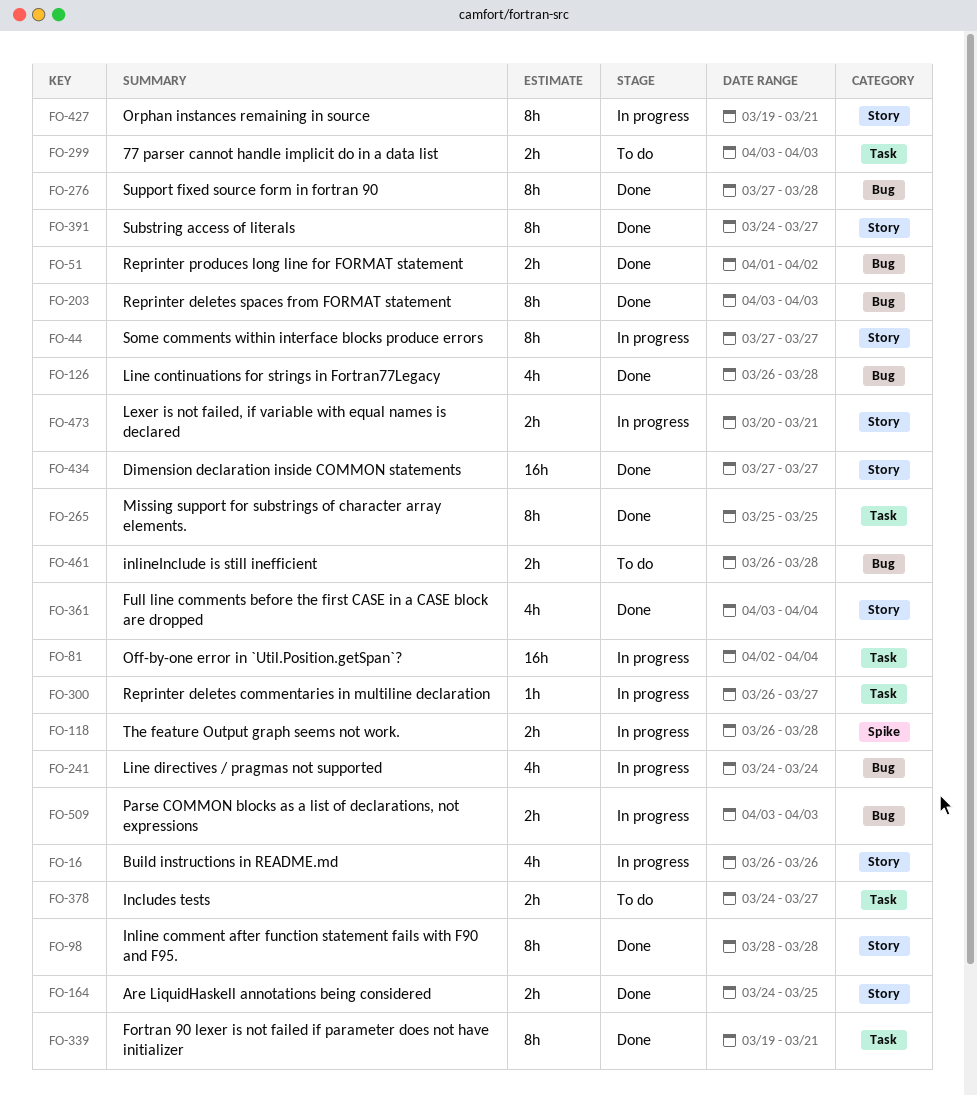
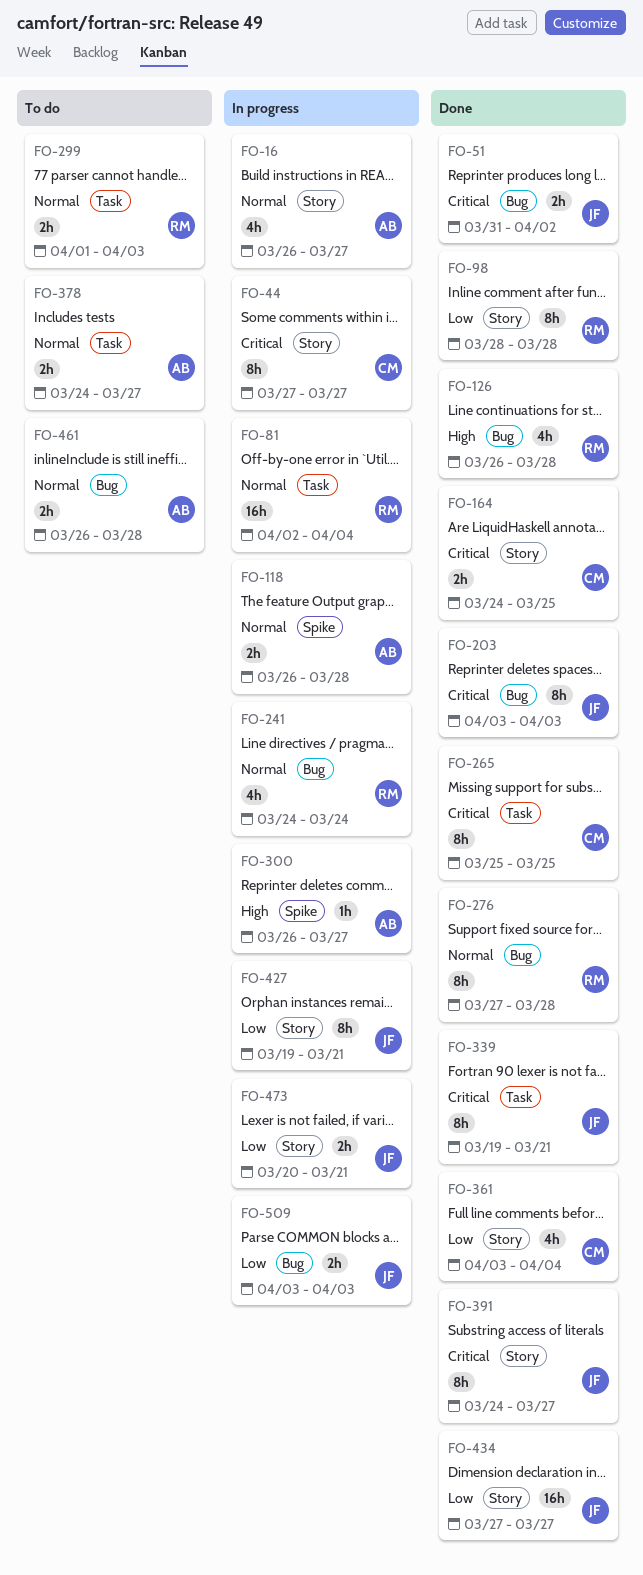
FO-16, due: Mar 26 -> Mar 27
FO-51, start: Apr 1 -> Mar 31
FO-299, start: Apr 3 -> Apr 1
FO-300, label: Task -> Spike

